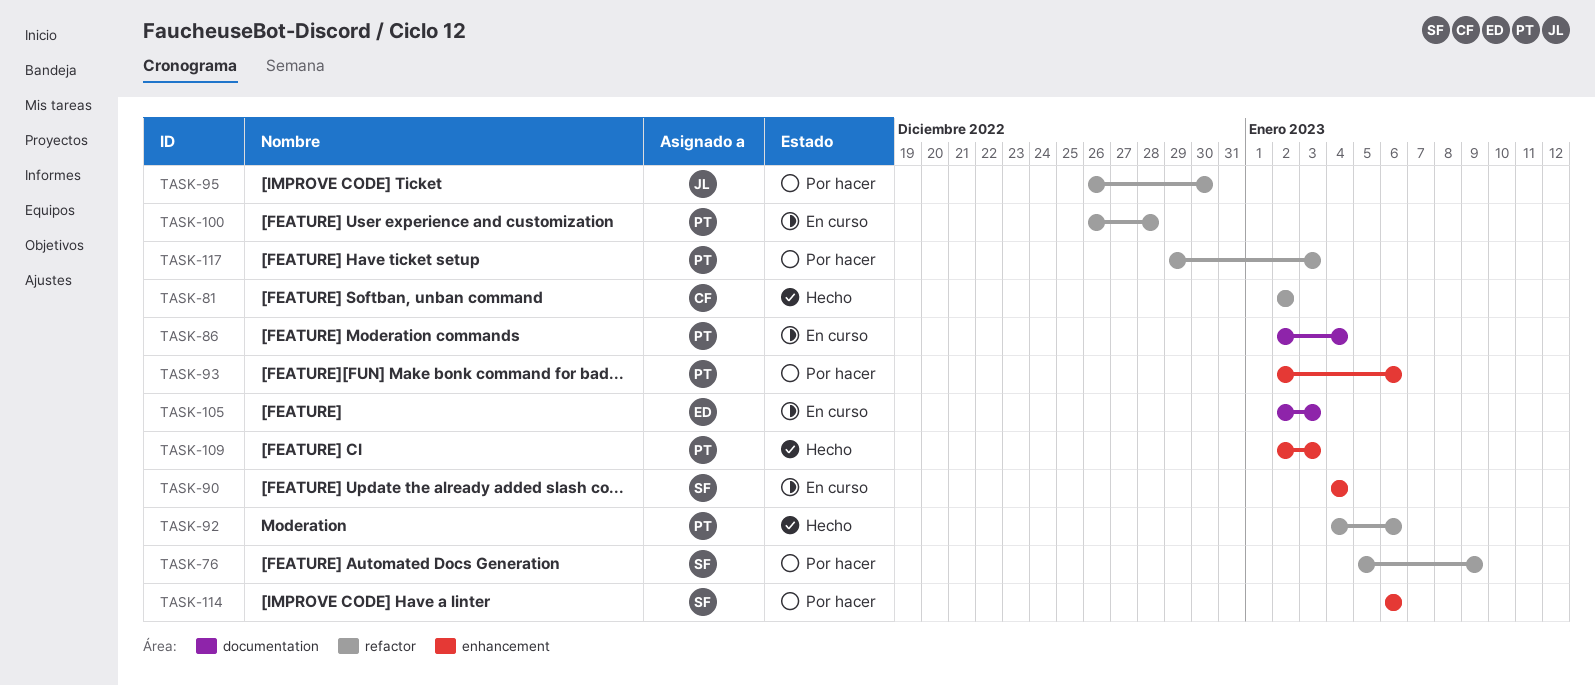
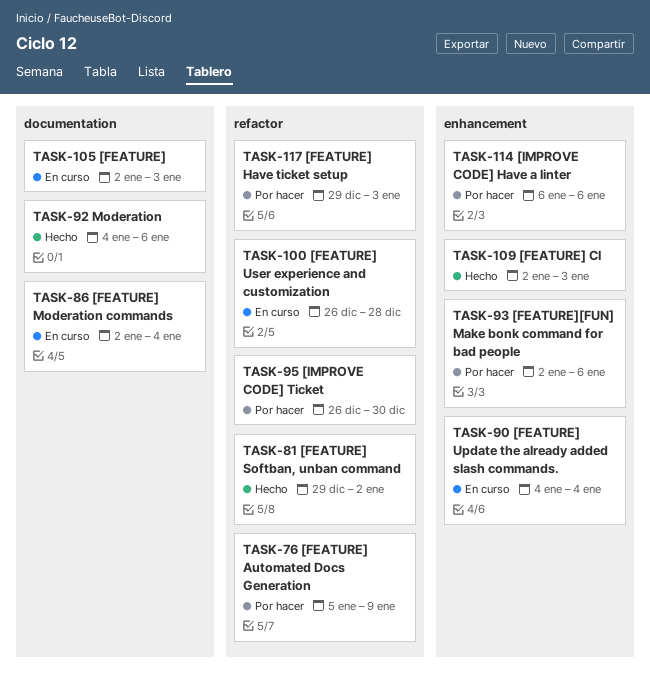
TASK-81, start: Jan 2 -> Dec 29
TASK-92, label: refactor -> documentation

